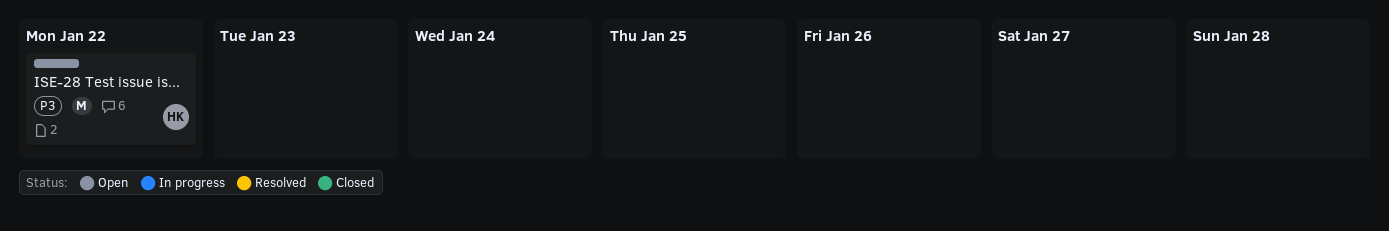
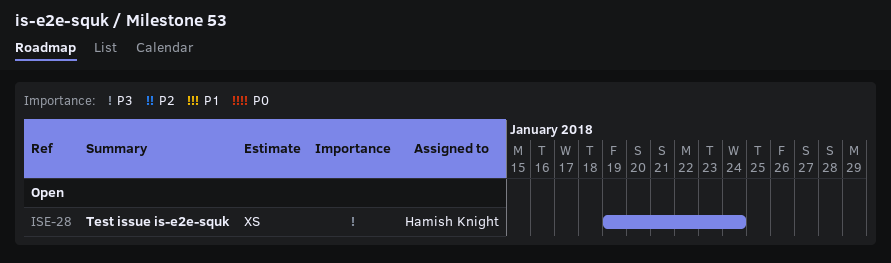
ISE-28, estimate: M -> XS
ISE-28, due: Jan 22 -> Jan 24

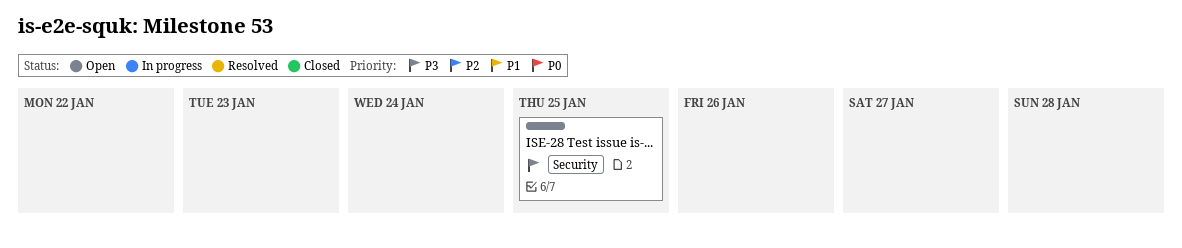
ISE-28, due: Jan 24 -> Jan 25

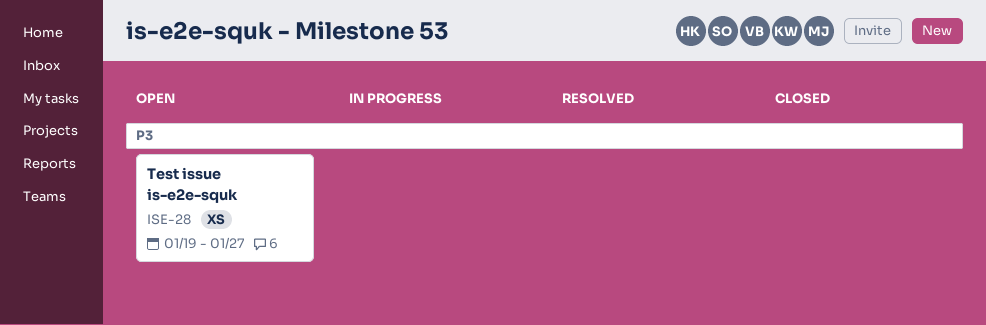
ISE-28, due: Jan 25 -> Jan 27

